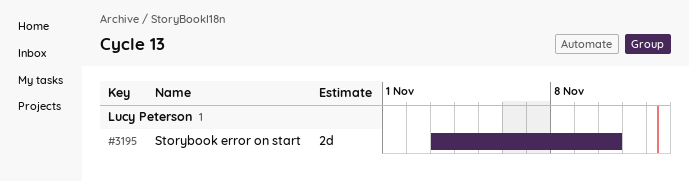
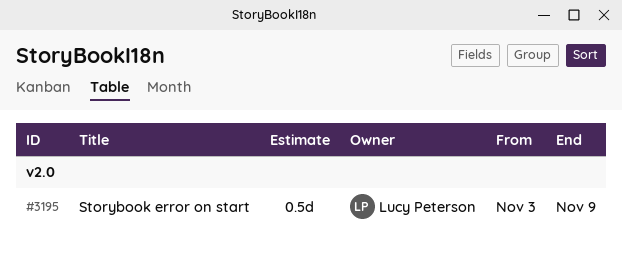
#3195, estimate: 2d -> 0.5d
#3195, due: Nov 10 -> Nov 9

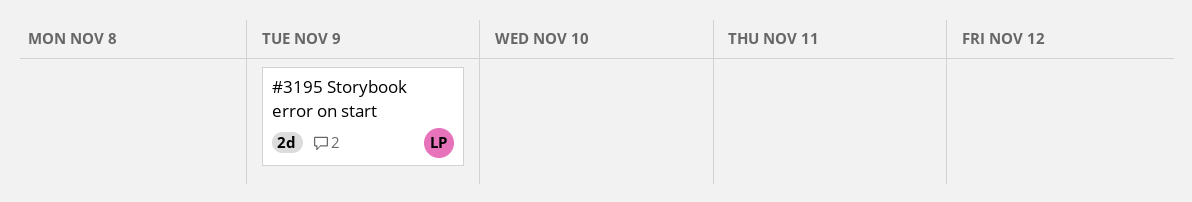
#3195, estimate: 0.5d -> 2d

